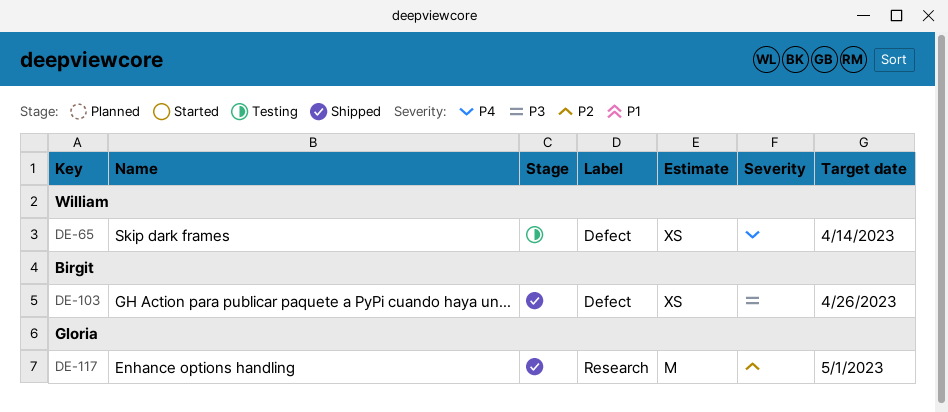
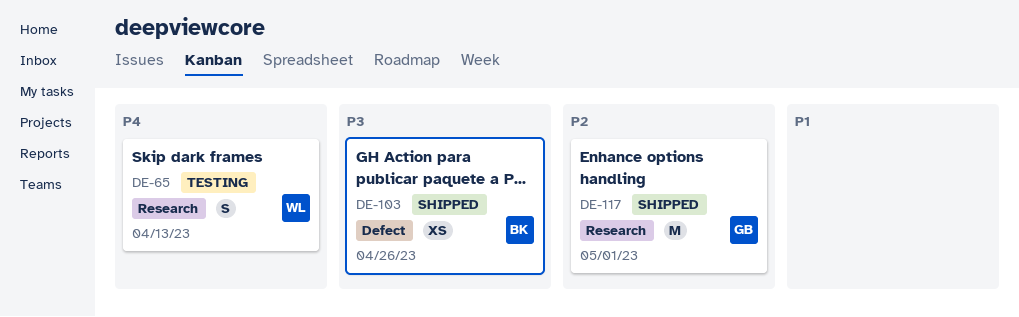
DE-65, label: Defect -> Research
DE-65, estimate: XS -> S
DE-65, due: Apr 14 -> Apr 13

